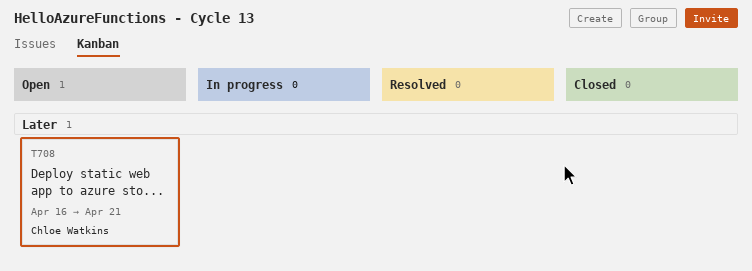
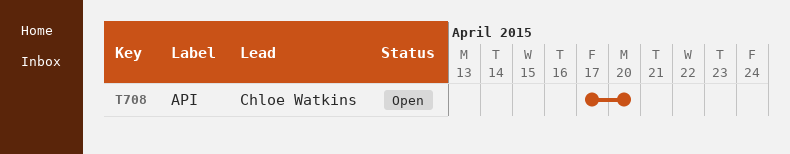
T708, start: Apr 16 -> Apr 17
T708, due: Apr 21 -> Apr 20

